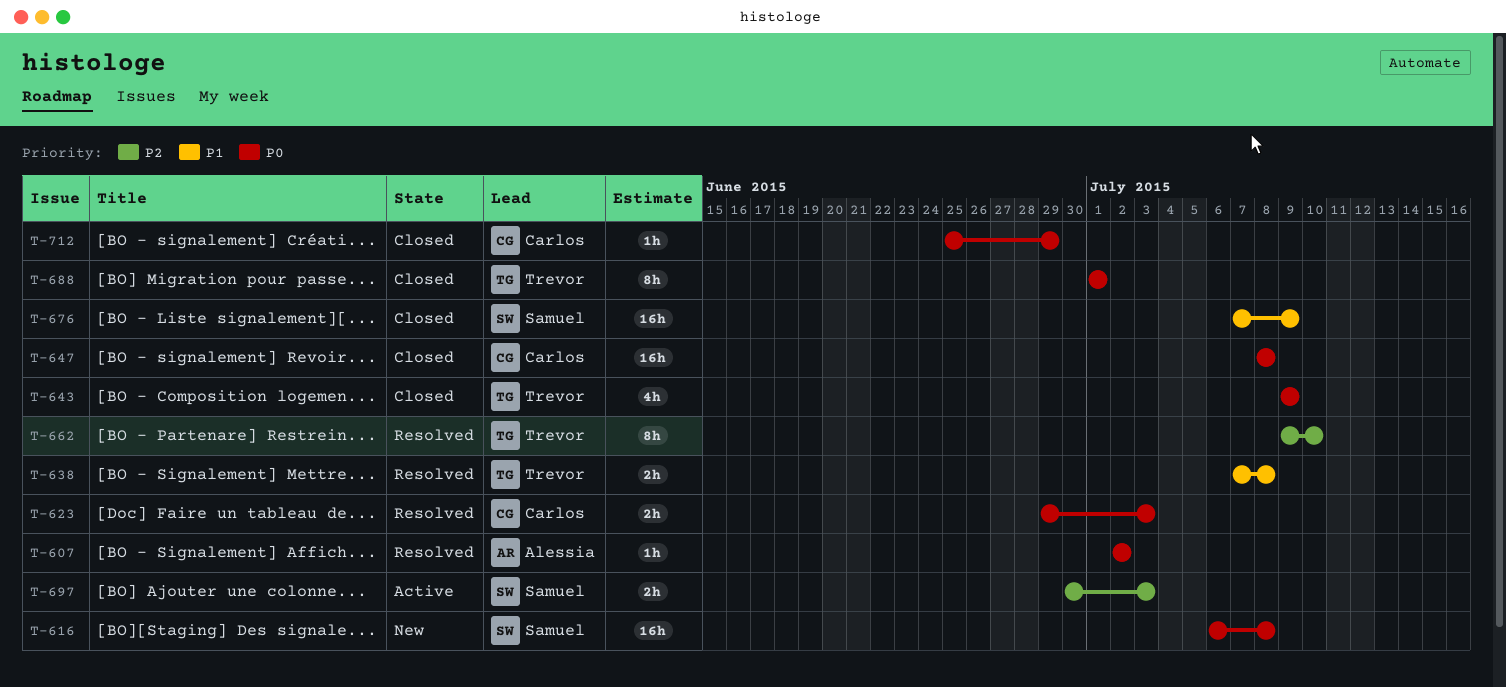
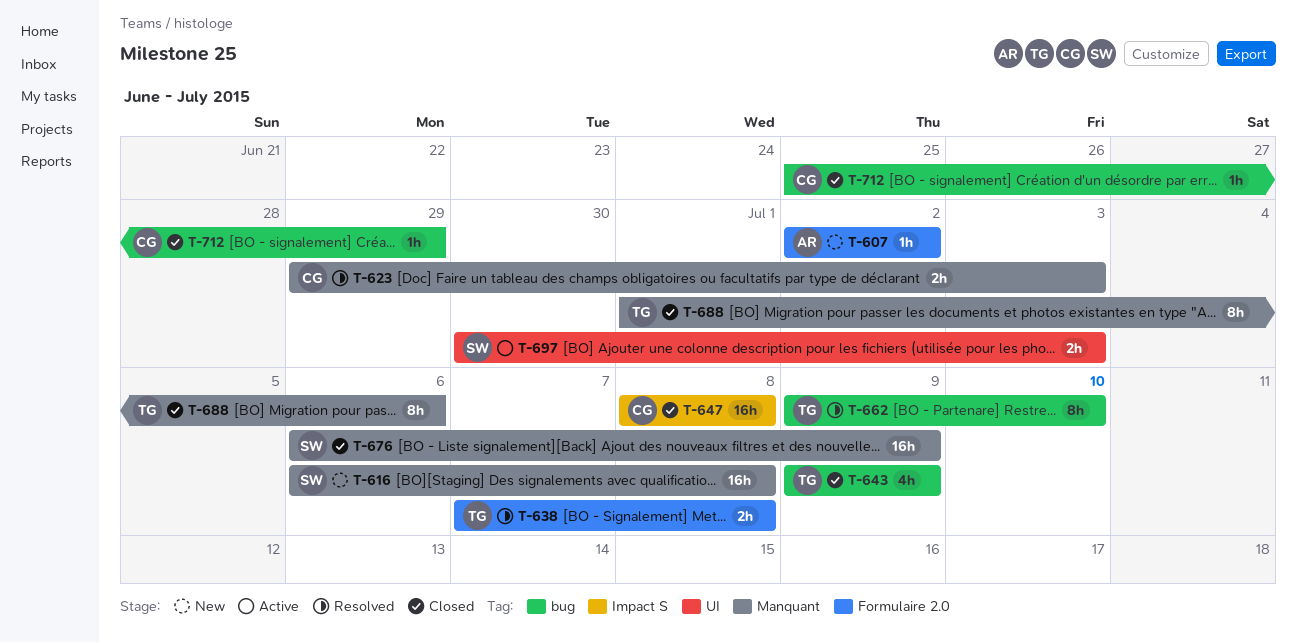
T-607, status: Resolved -> New
T-676, start: Jul 7 -> Jul 6
T-688, due: Jul 1 -> Jul 6

